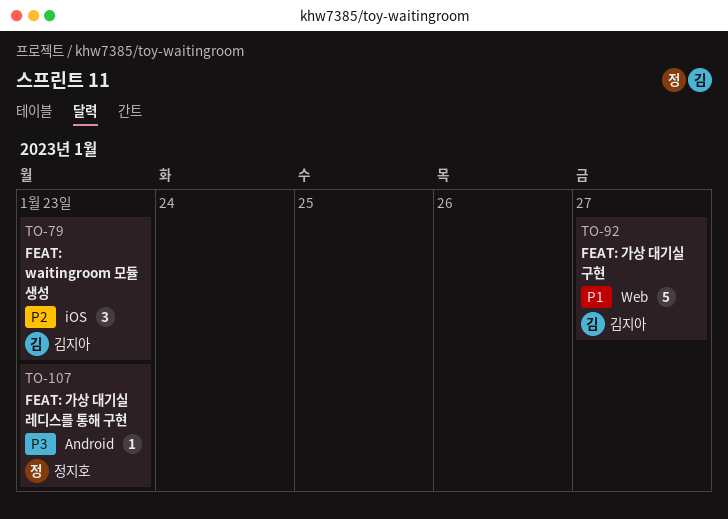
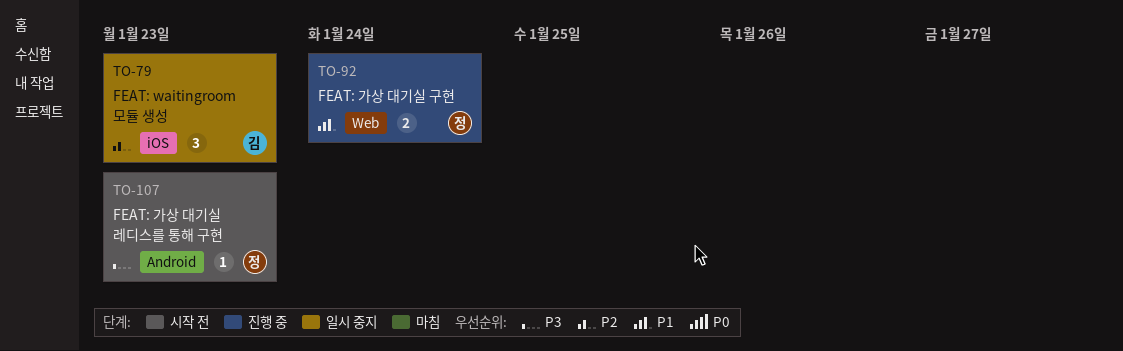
TO-92, owner: 김지아 -> 정지호
TO-92, estimate: 5 -> 2
TO-92, due: Jan 27 -> Jan 24

